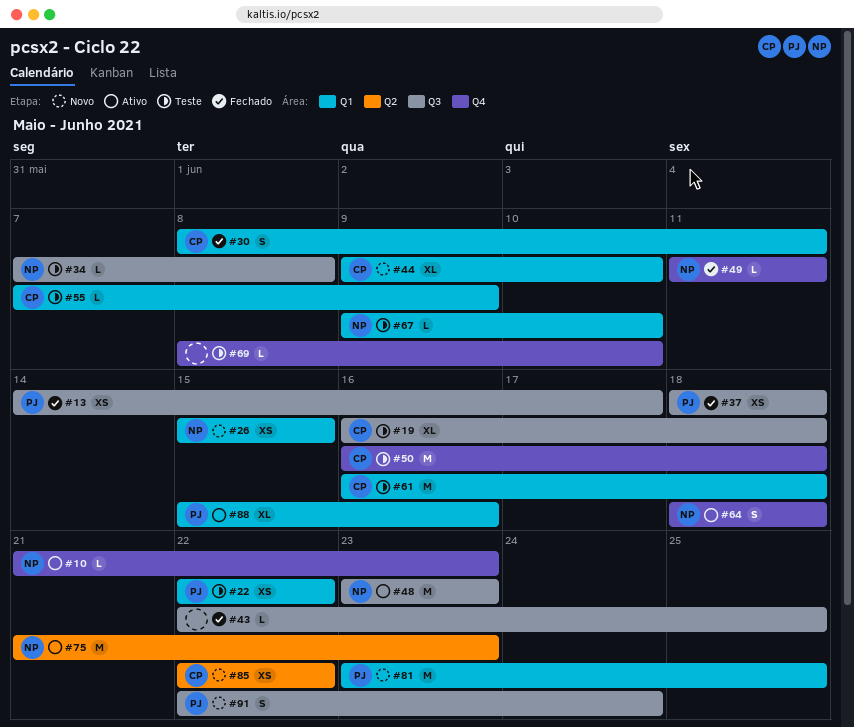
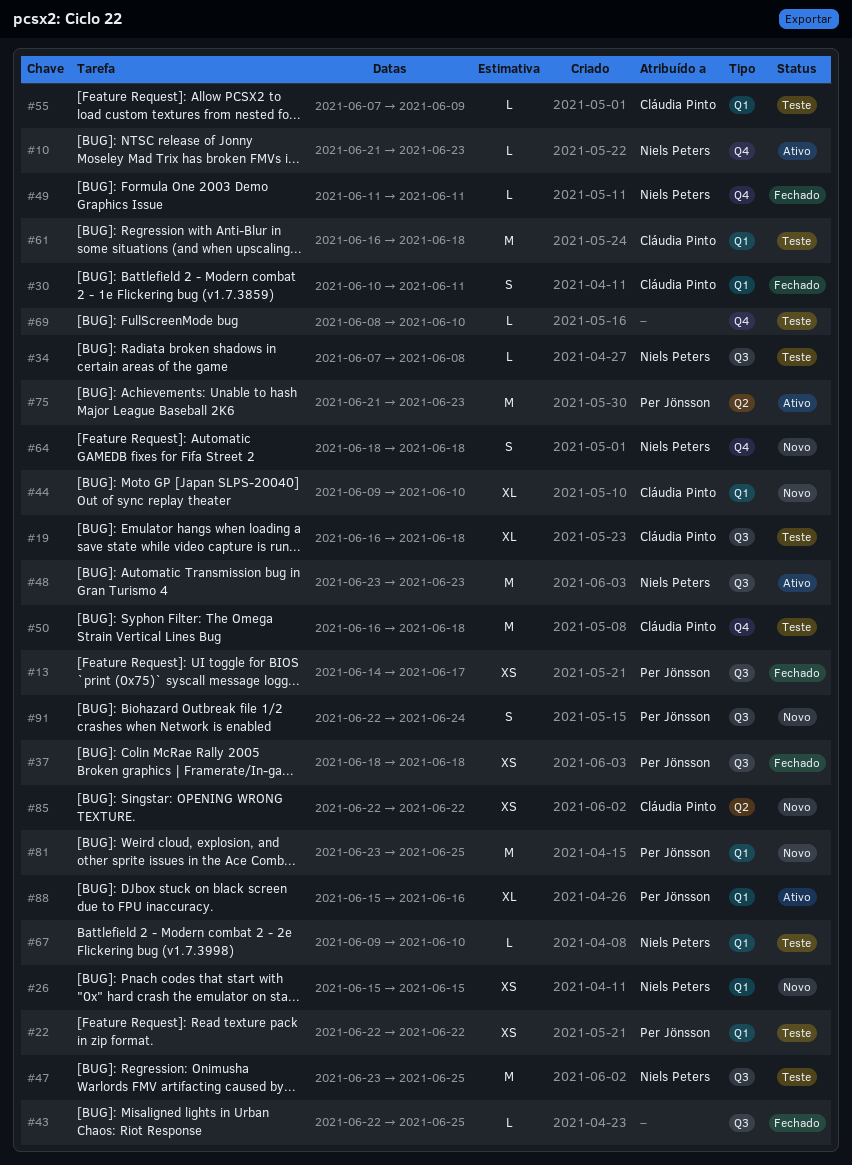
#30, start: Jun 8 -> Jun 10
#47: none -> present
#64, status: Ativo -> Novo
#75, owner: Niels Peters -> Per Jönsson

